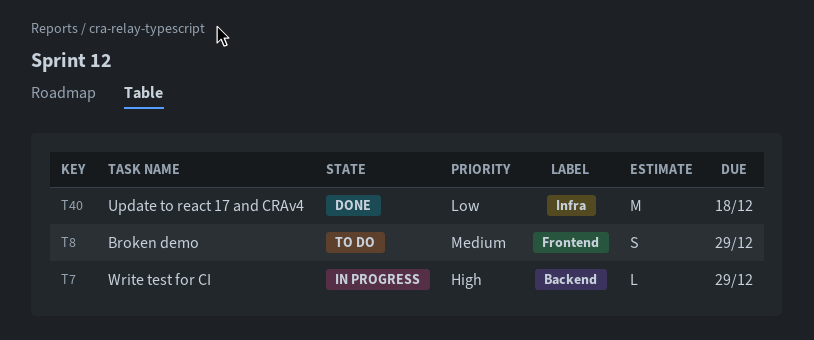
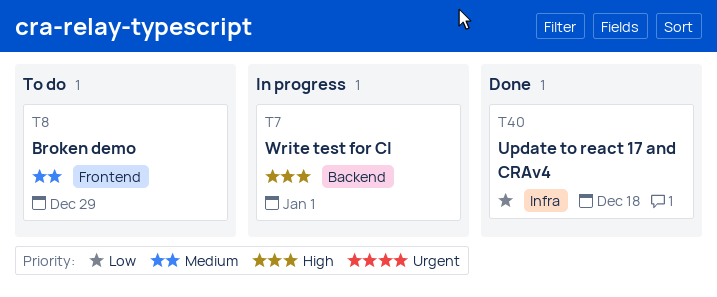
T7, due: Dec 29 -> Jan 1

